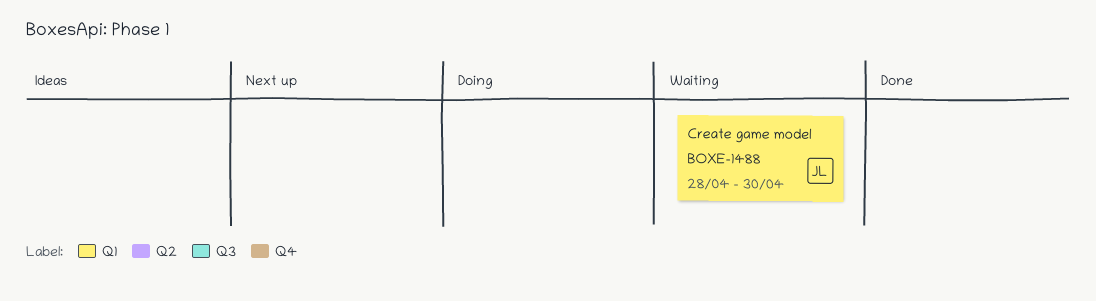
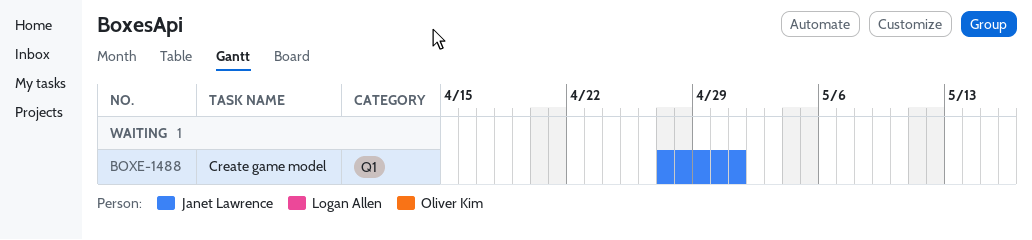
BOXE-1488, start: Apr 28 -> Apr 27
BOXE-1488, due: Apr 30 -> May 1

